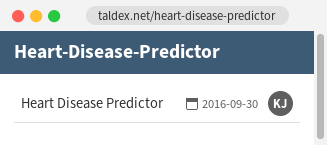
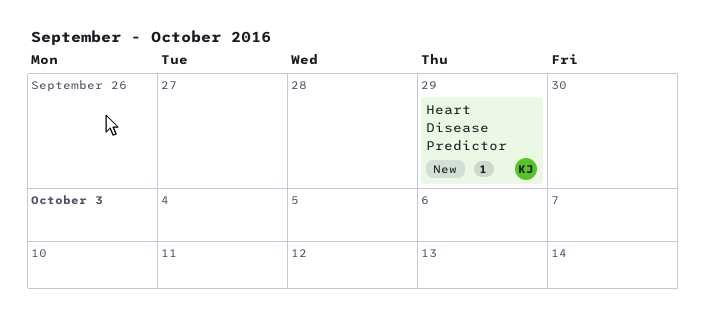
Heart Disease Predictor, due: Sep 30 -> Sep 29

